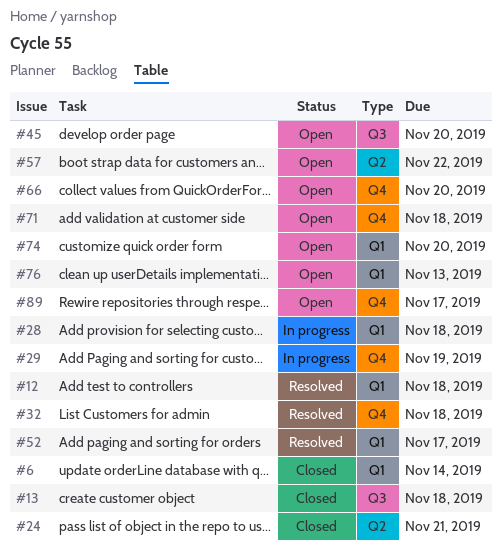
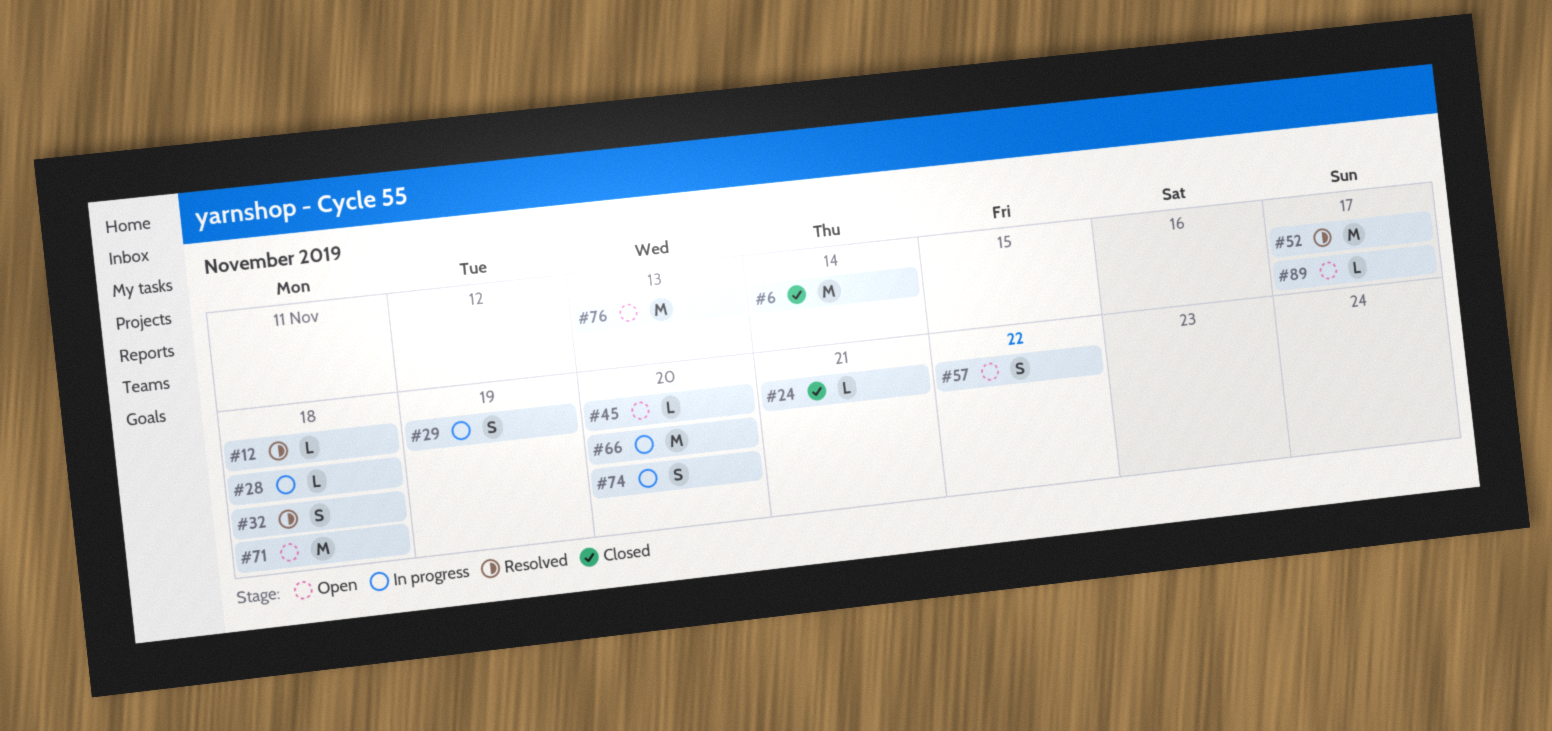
#13: present -> none
#66, status: Open -> In progress
#74, status: Open -> In progress

